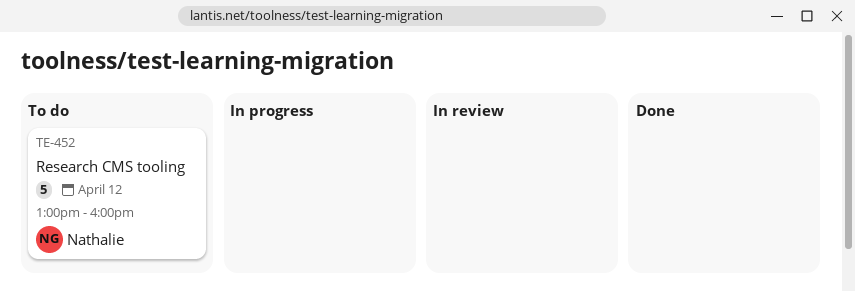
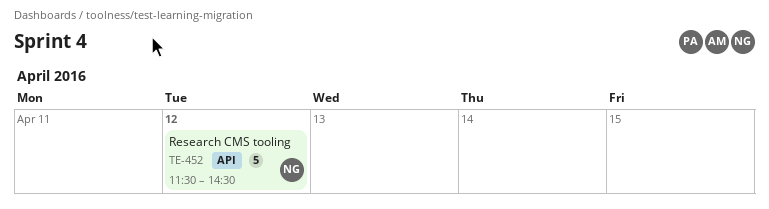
TE-452, begins: 13:00 -> 11:30
TE-452, ends: 16:00 -> 14:30

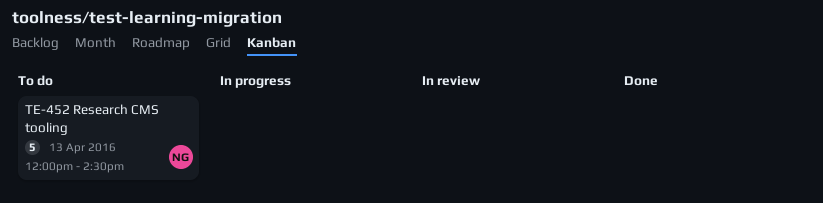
TE-452, day: Apr 12 -> Apr 13
TE-452, begins: 11:30 -> 12:00

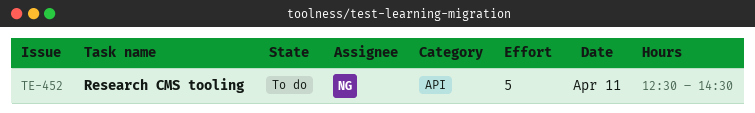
TE-452, day: Apr 13 -> Apr 11
TE-452, begins: 12:00 -> 12:30

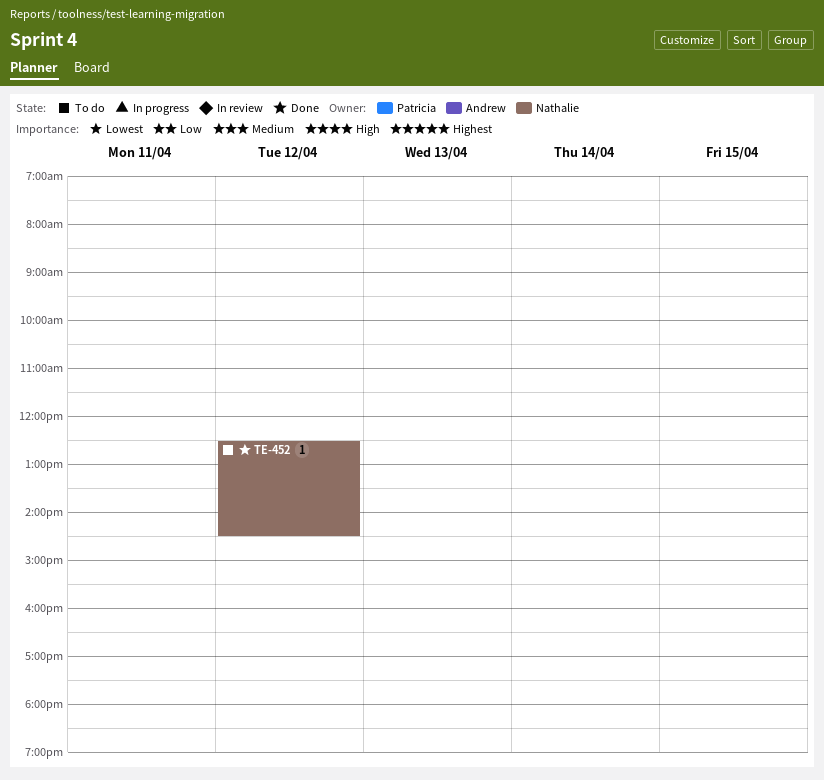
TE-452, estimate: 5 -> 1
TE-452, day: Apr 11 -> Apr 12

